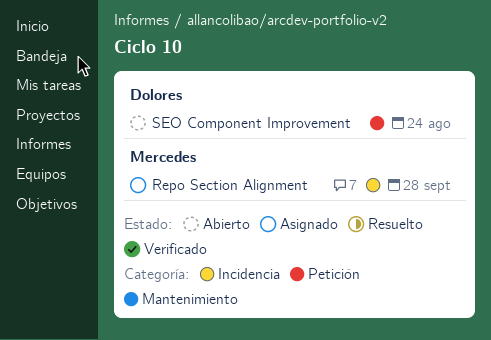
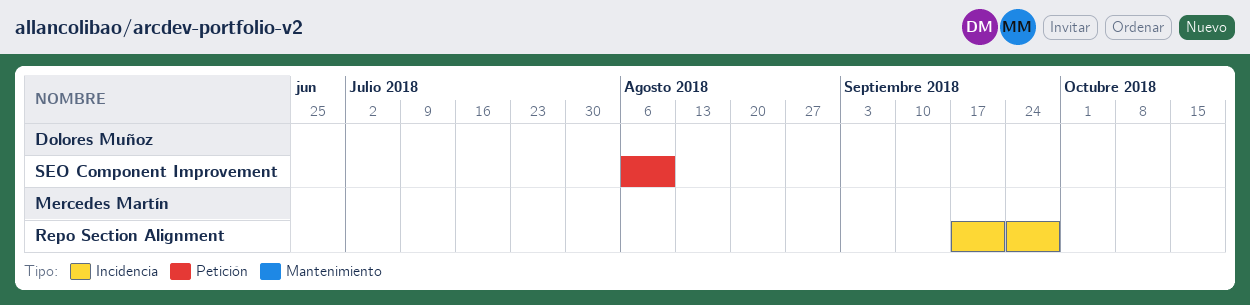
SEO Component Improvement, due: Aug 24 -> Aug 10

